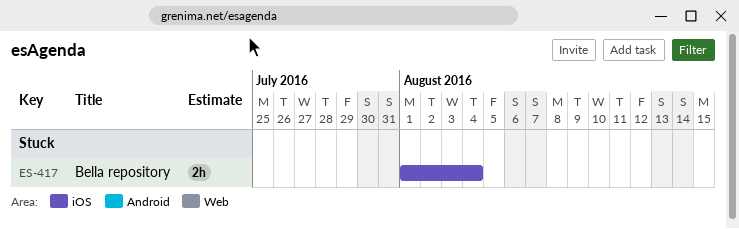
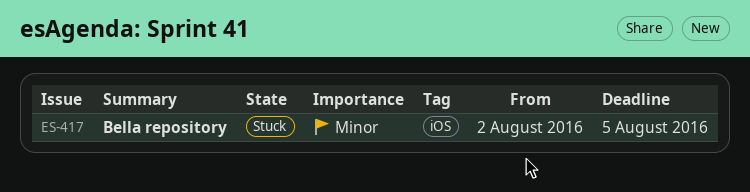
ES-417, start: Aug 1 -> Aug 2
ES-417, due: Aug 4 -> Aug 5

